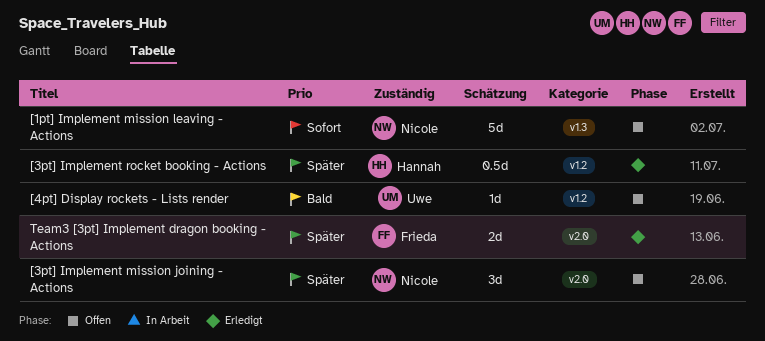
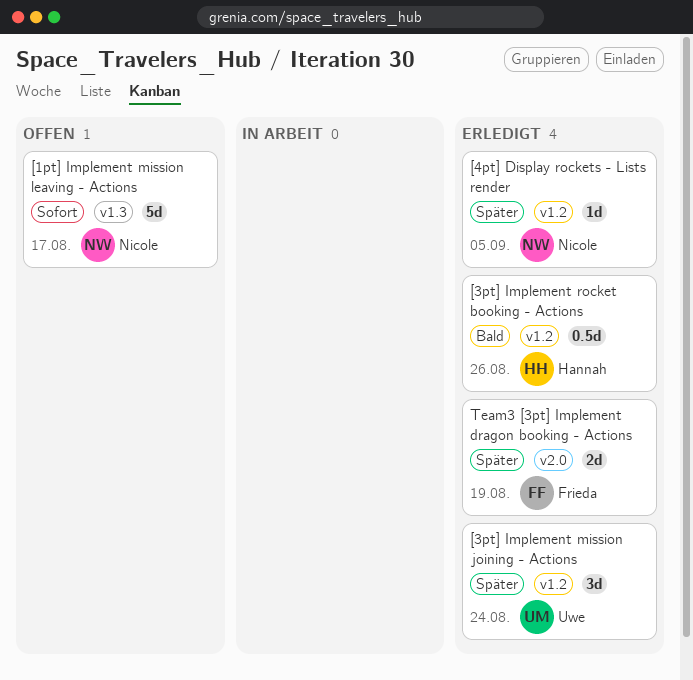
[3pt] Implement mission joining - Actions, status: Offen -> Erledigt
[3pt] Implement mission joining - Actions, owner: Nicole -> Uwe
[3pt] Implement mission joining - Actions, label: v2.0 -> v1.2
[3pt] Implement rocket booking - Actions, priority: Später -> Bald
[4pt] Display rockets - Lists render, status: Offen -> Erledigt
[4pt] Display rockets - Lists render, owner: Uwe -> Nicole
[4pt] Display rockets - Lists render, priority: Bald -> Später

